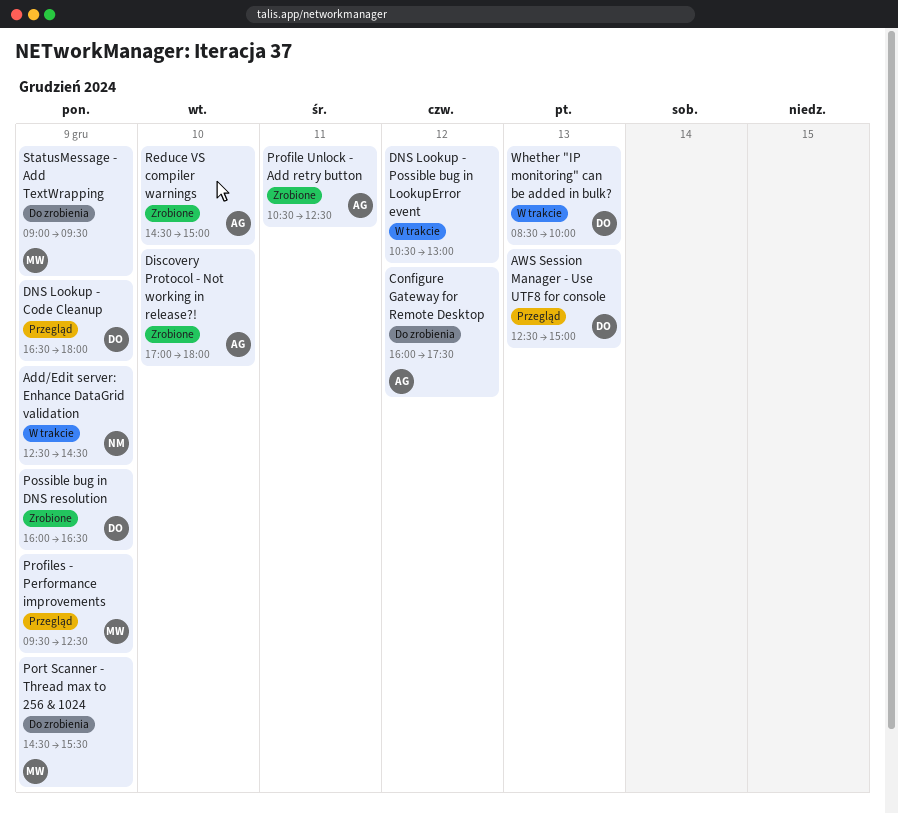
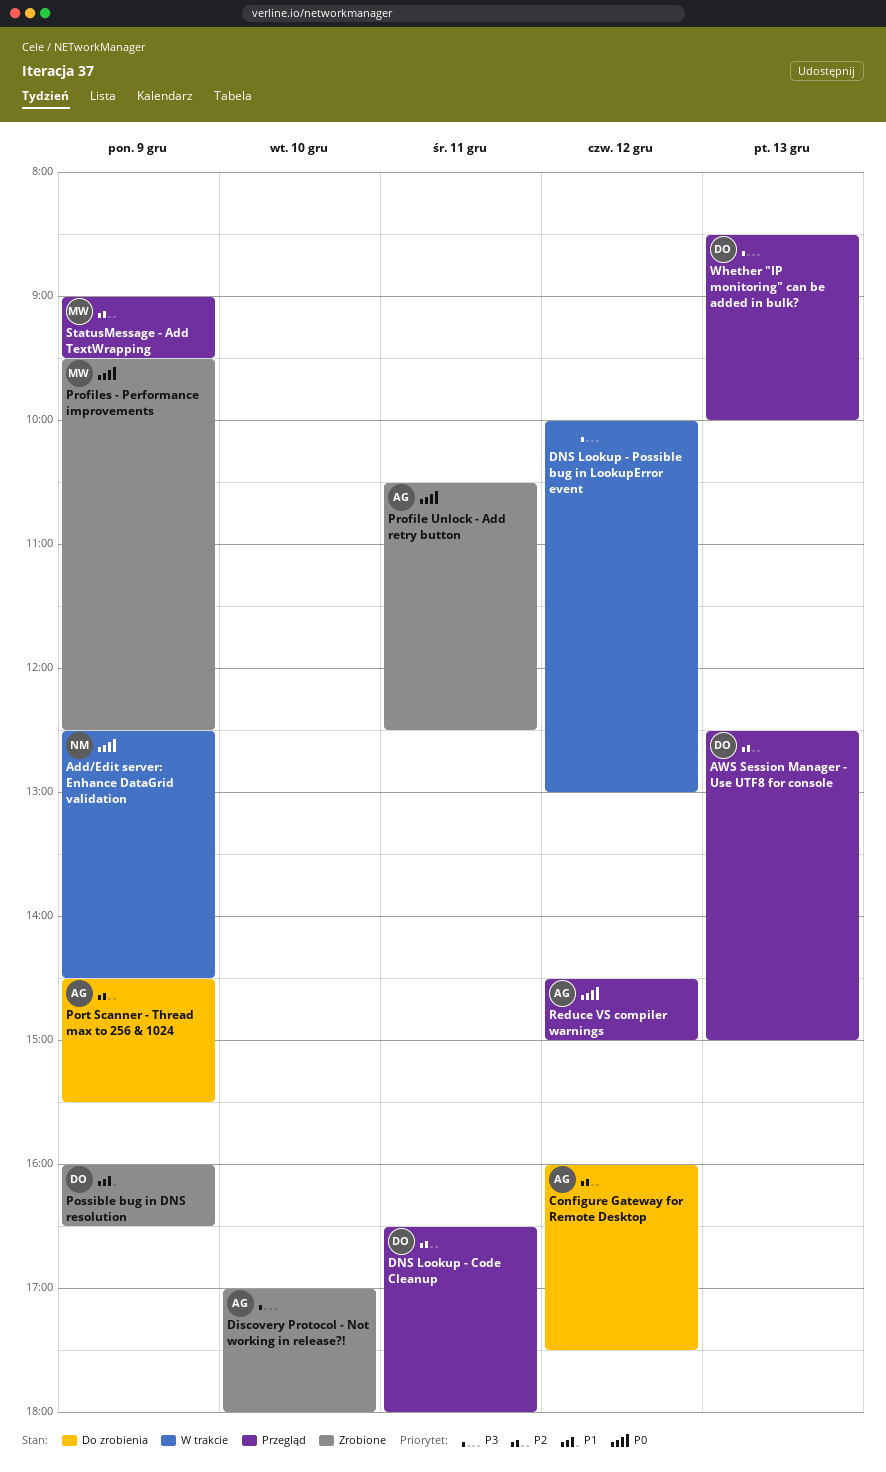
DNS Lookup - Code Cleanup, day: Dec 9 -> Dec 11
DNS Lookup - Possible bug in LookupError event, begins: 10:30 -> 10:00
Port Scanner - Thread max to 256 & 1024, owner: MW -> AG
Profiles - Performance improvements, status: Przegląd -> Zrobione
Reduce VS compiler warnings, status: Zrobione -> Przegląd
Reduce VS compiler warnings, day: Dec 10 -> Dec 12
StatusMessage - Add TextWrapping, status: Do zrobienia -> Przegląd
Whether "IP monitoring" can be added in bulk?, status: W trakcie -> Przegląd

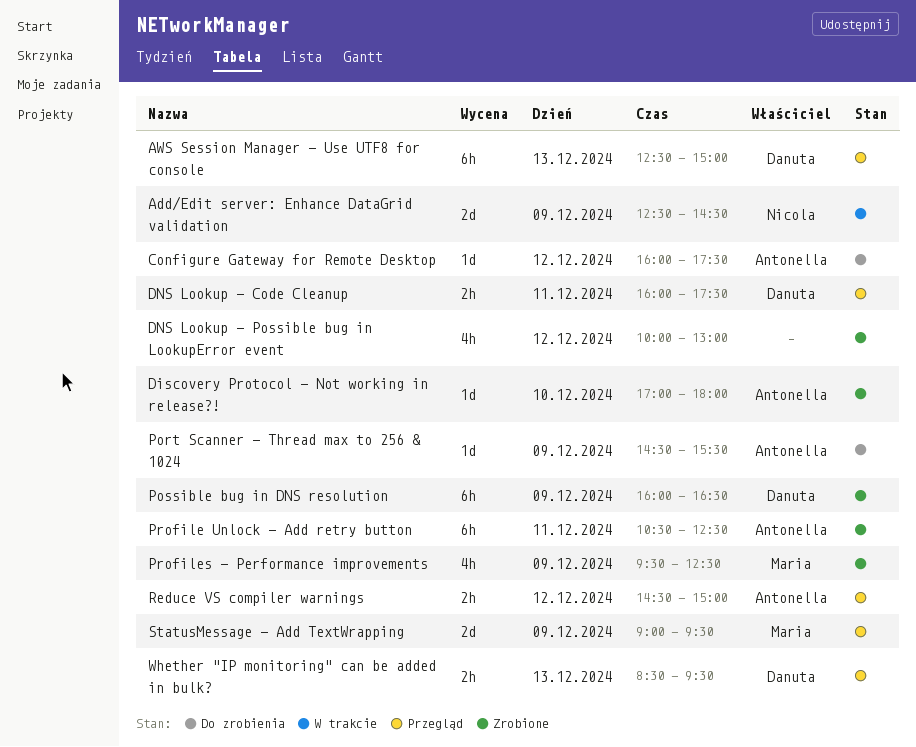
DNS Lookup - Code Cleanup, begins: 16:30 -> 16:00
DNS Lookup - Code Cleanup, ends: 18:00 -> 17:30
DNS Lookup - Possible bug in LookupError event, status: W trakcie -> Zrobione
Whether "IP monitoring" can be added in bulk?, ends: 10:00 -> 09:30

